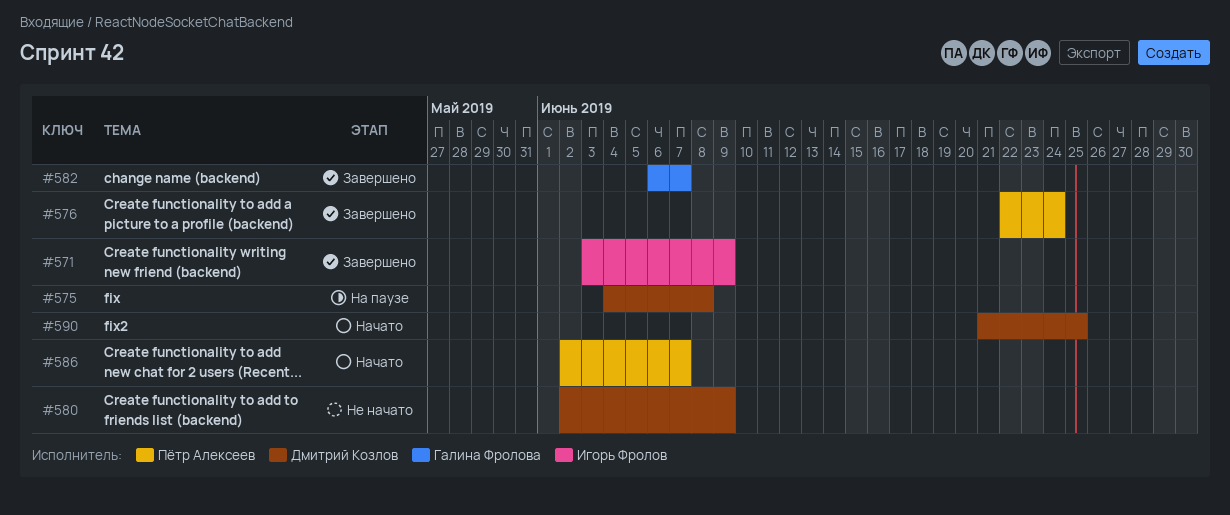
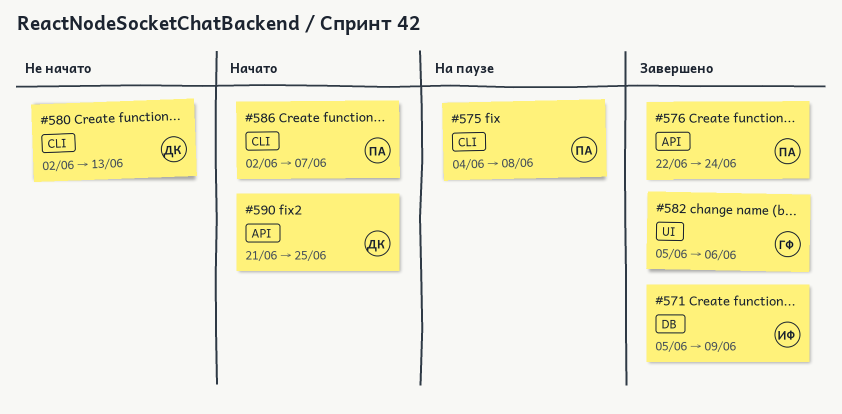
#571, start: Jun 3 -> Jun 5
#575, owner: Дмитрий Козлов -> Пётр Алексеев
#580, due: Jun 9 -> Jun 13
#582, start: Jun 6 -> Jun 5
#582, due: Jun 7 -> Jun 6

